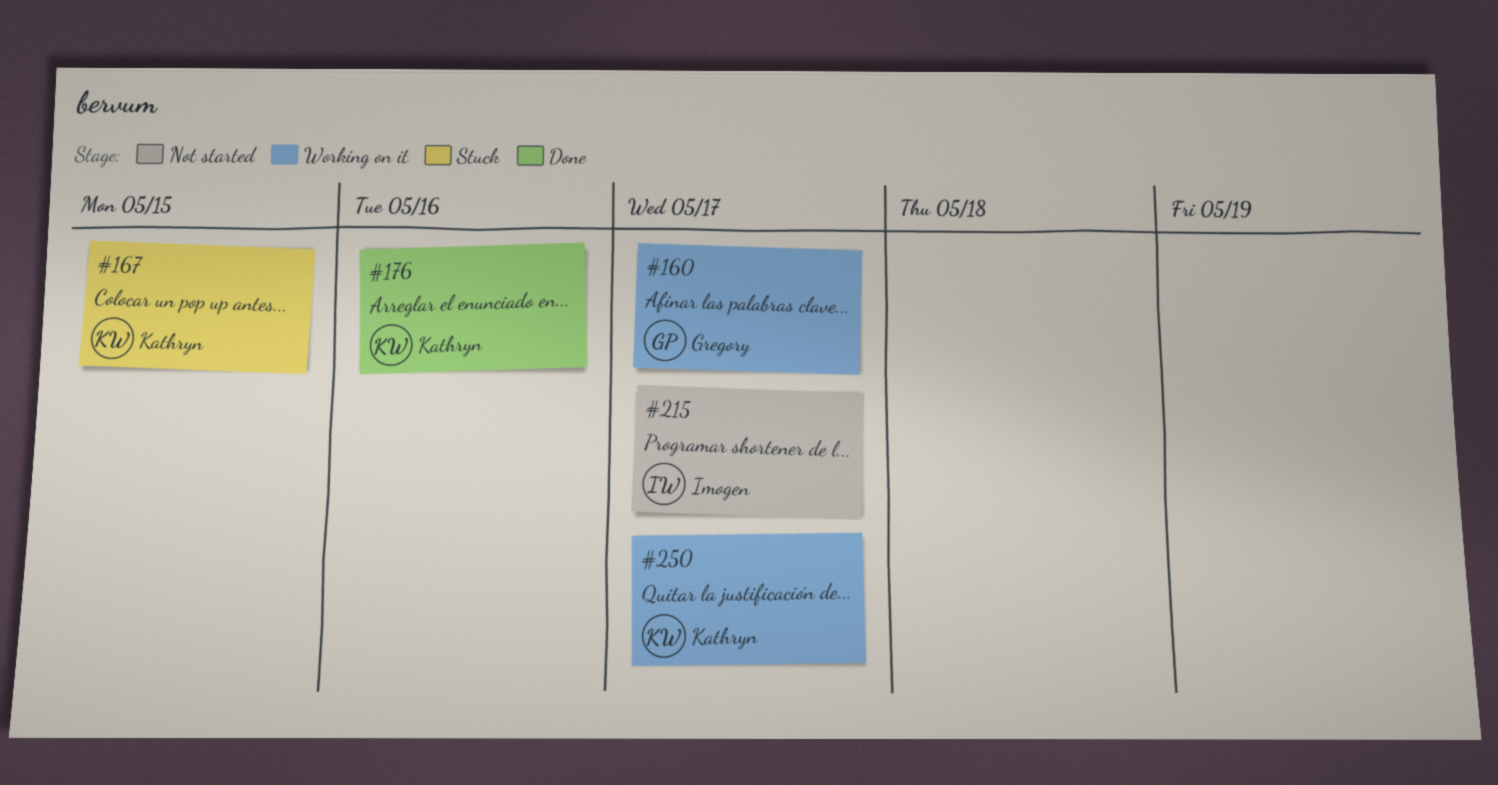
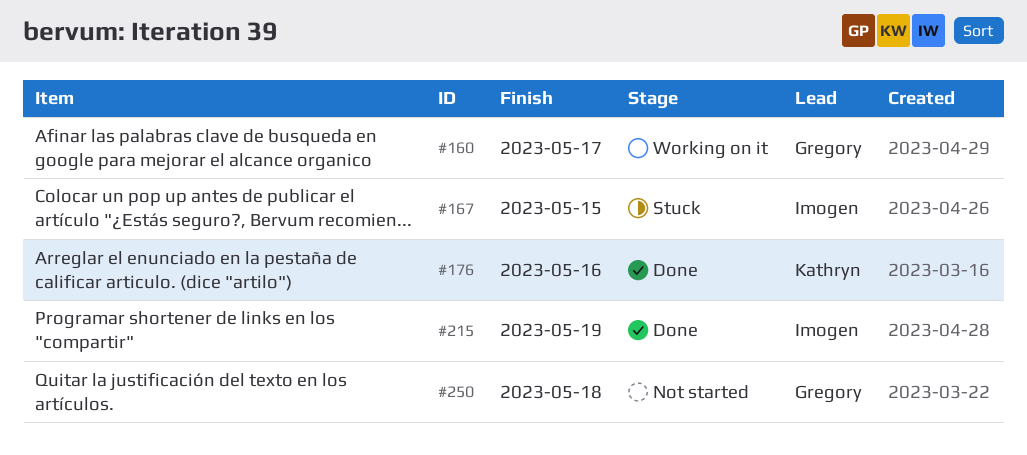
#167, owner: Kathryn -> Imogen
#215, status: Not started -> Done
#215, due: May 17 -> May 19
#250, status: Working on it -> Not started
#250, owner: Kathryn -> Gregory
#250, due: May 17 -> May 18

